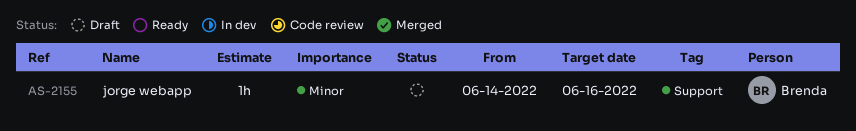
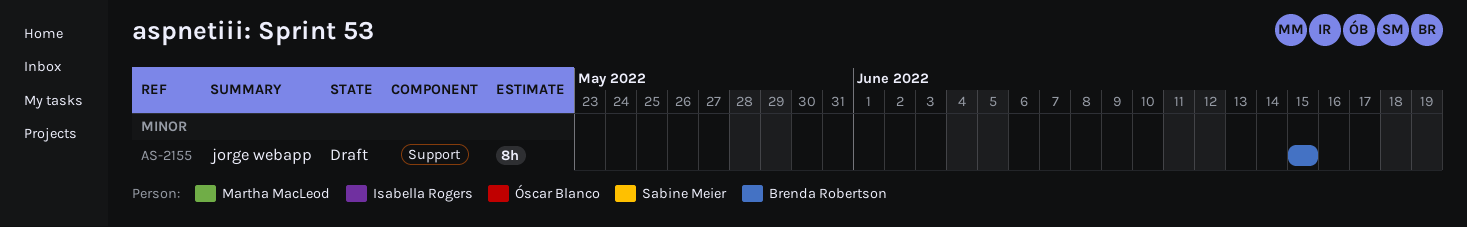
AS-2155, estimate: 1h -> 8h
AS-2155, start: Jun 14 -> Jun 15
AS-2155, due: Jun 16 -> Jun 15

